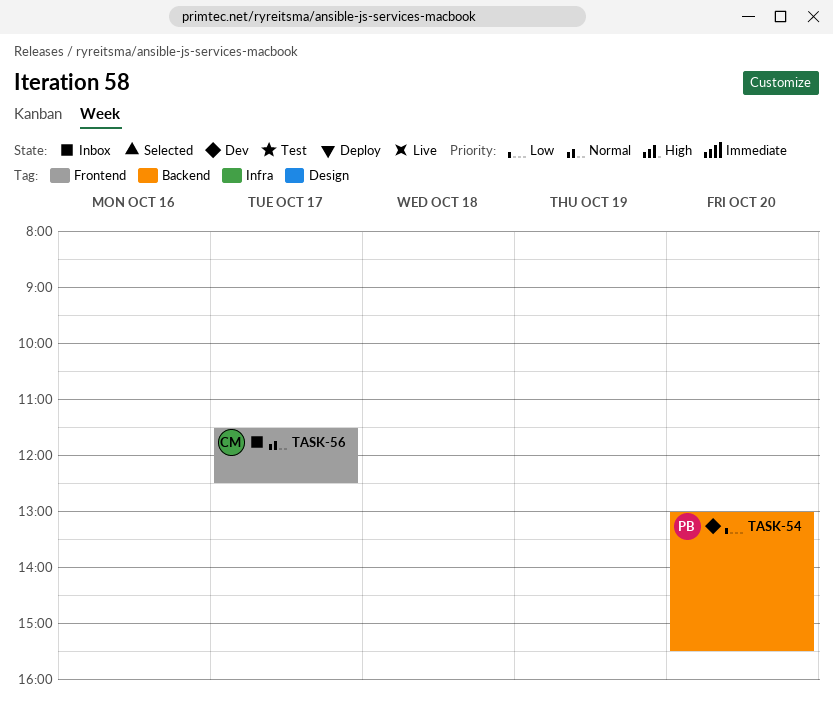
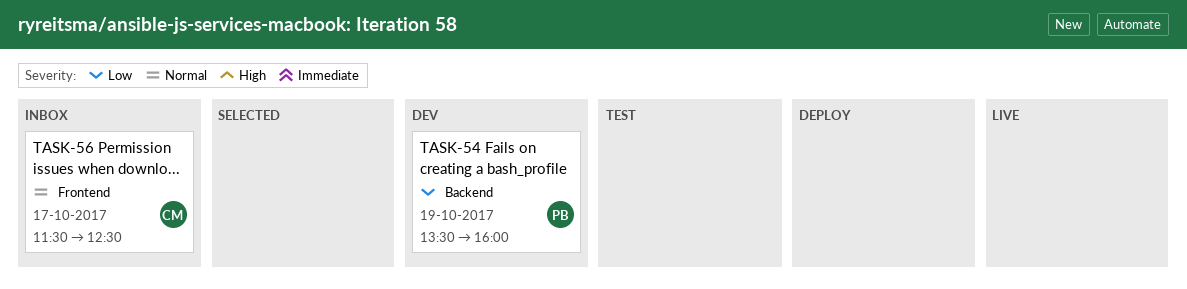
TASK-54, day: Oct 20 -> Oct 19
TASK-54, begins: 13:00 -> 13:30
TASK-54, ends: 15:30 -> 16:00

